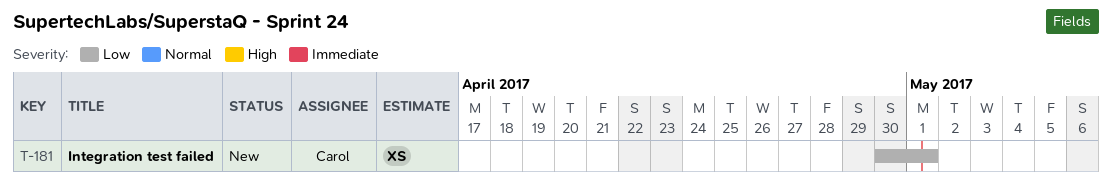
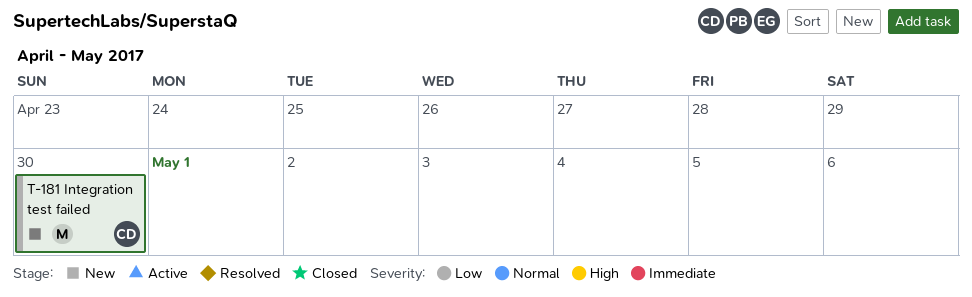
T-181, estimate: XS -> M
T-181, due: May 1 -> Apr 30

